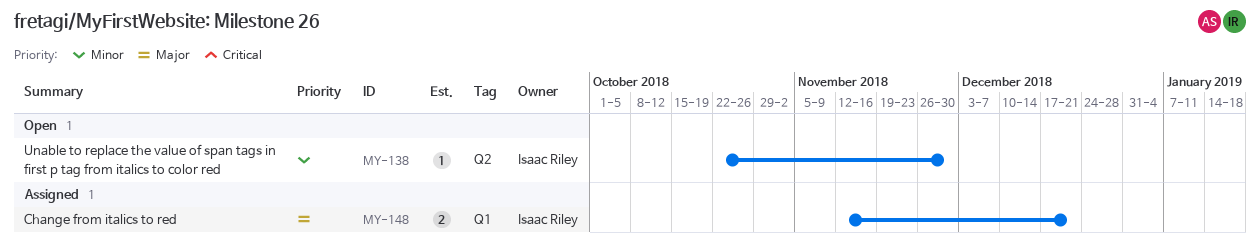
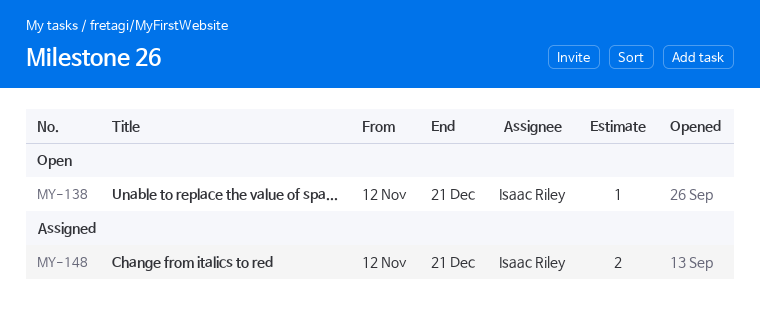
MY-138, start: Oct 22 -> Nov 12
MY-138, due: Nov 30 -> Dec 21

